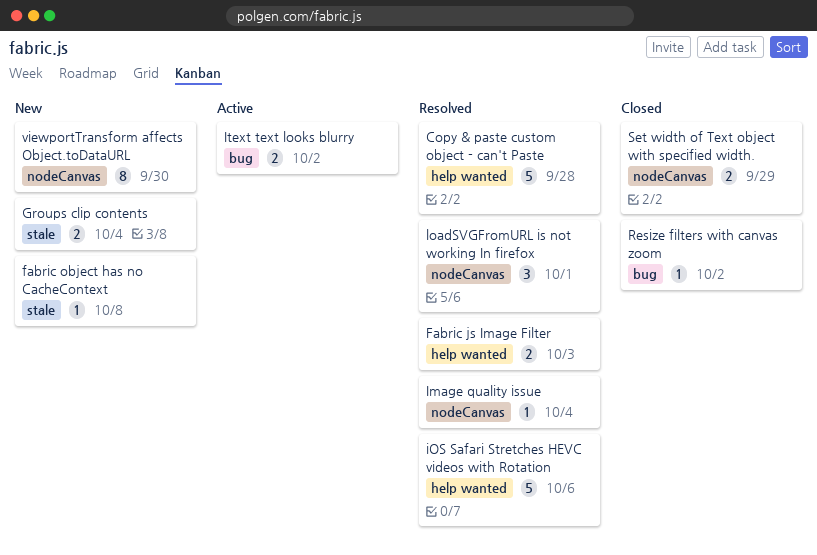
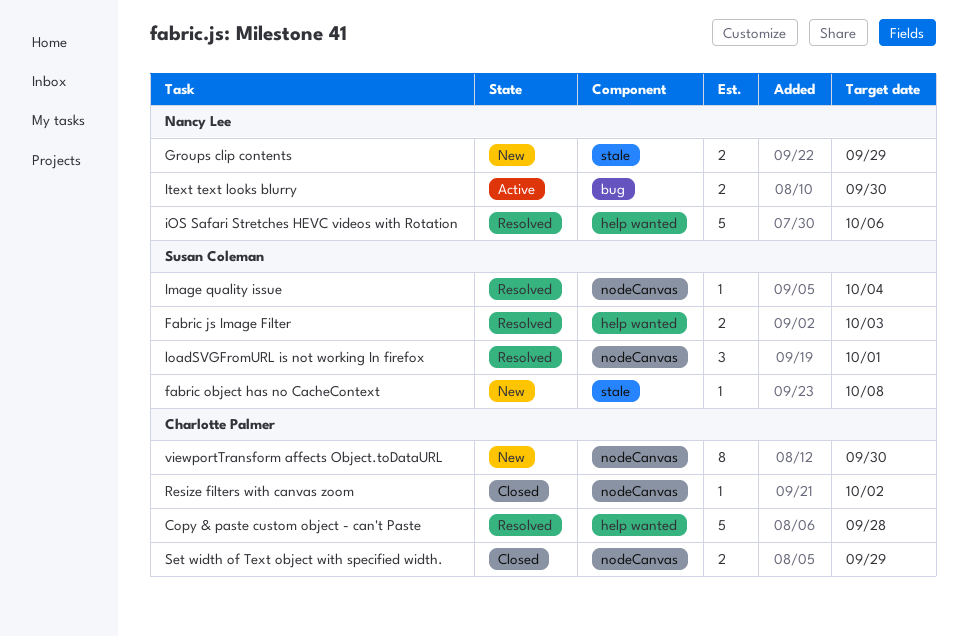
Groups clip contents, due: Oct 4 -> Sep 29
Itext text looks blurry, due: Oct 2 -> Sep 30
Resize filters with canvas zoom, label: bug -> nodeCanvas

